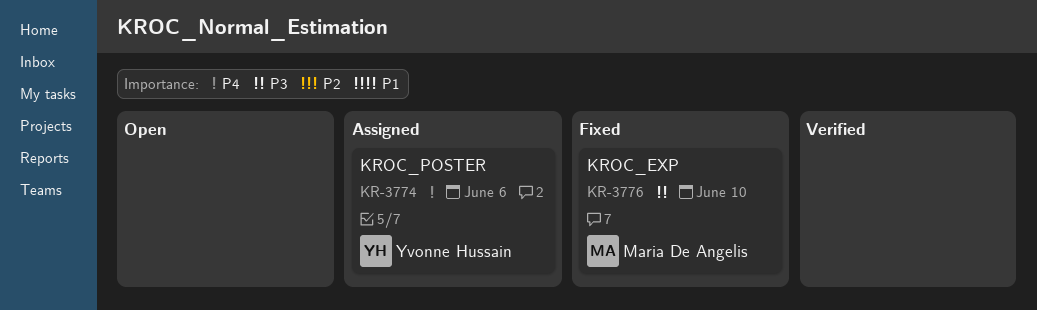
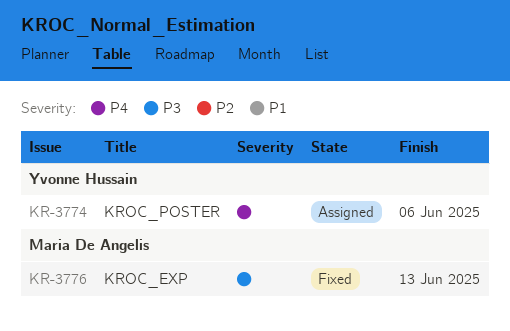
KR-3776, due: Jun 10 -> Jun 13

